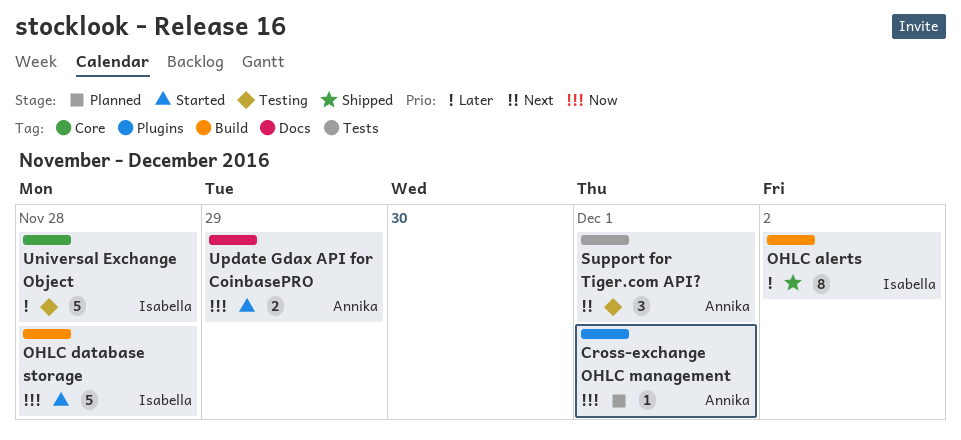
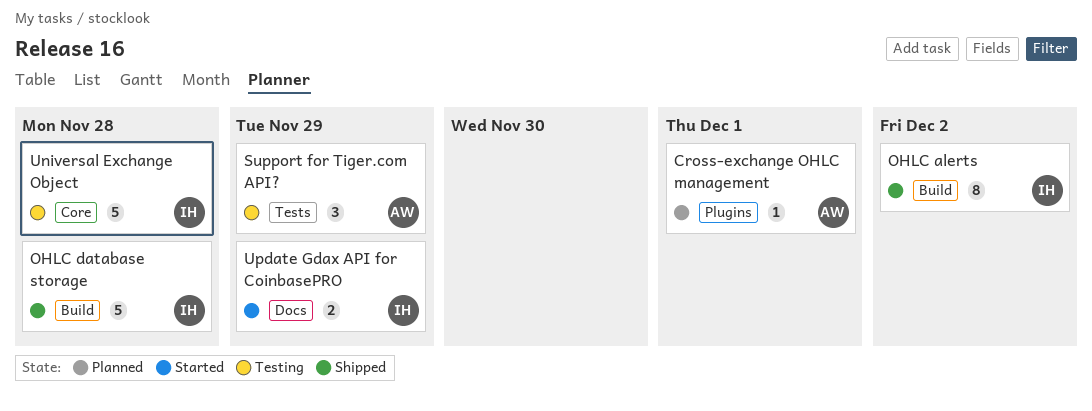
OHLC database storage, status: Started -> Shipped
Support for Tiger.com API?, due: Dec 1 -> Nov 29
Update Gdax API for CoinbasePRO, owner: Annika -> Isabella

